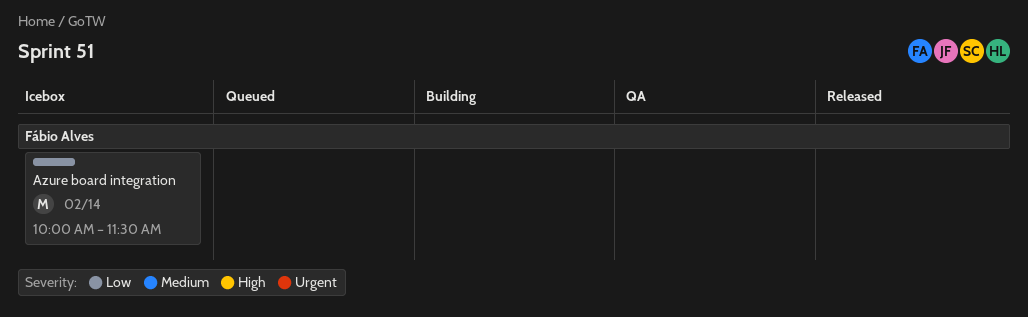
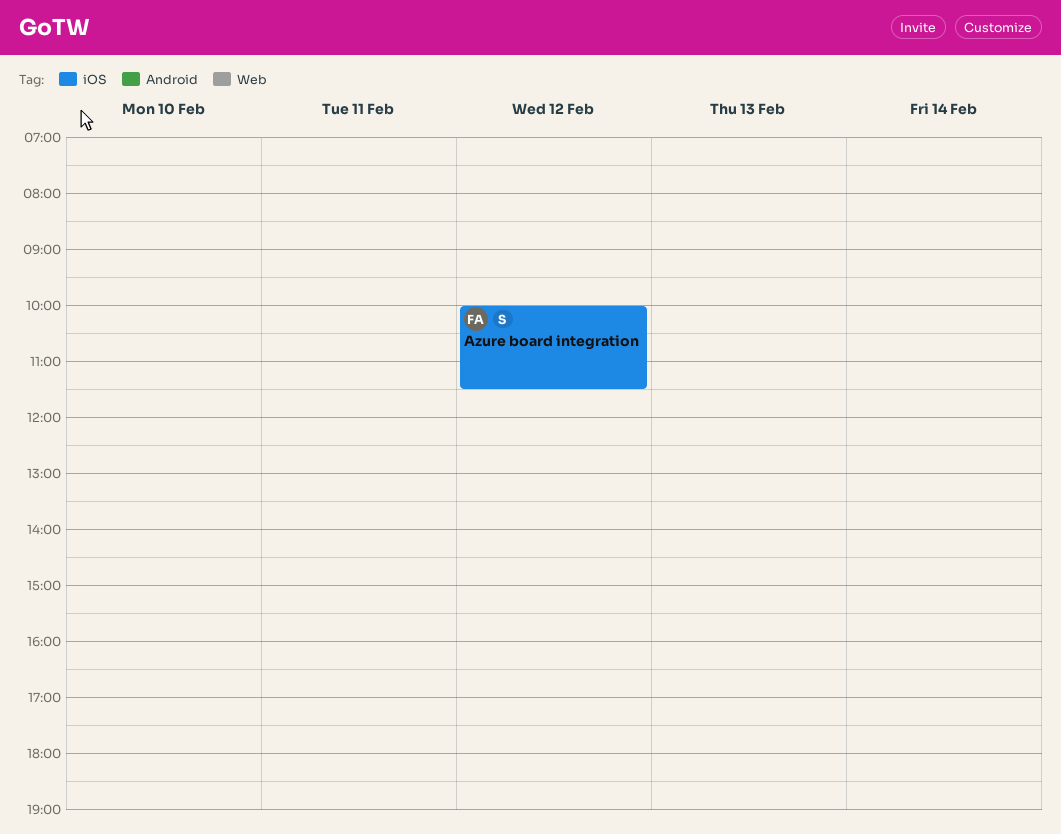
Azure board integration, estimate: M -> S
Azure board integration, day: Feb 14 -> Feb 12

